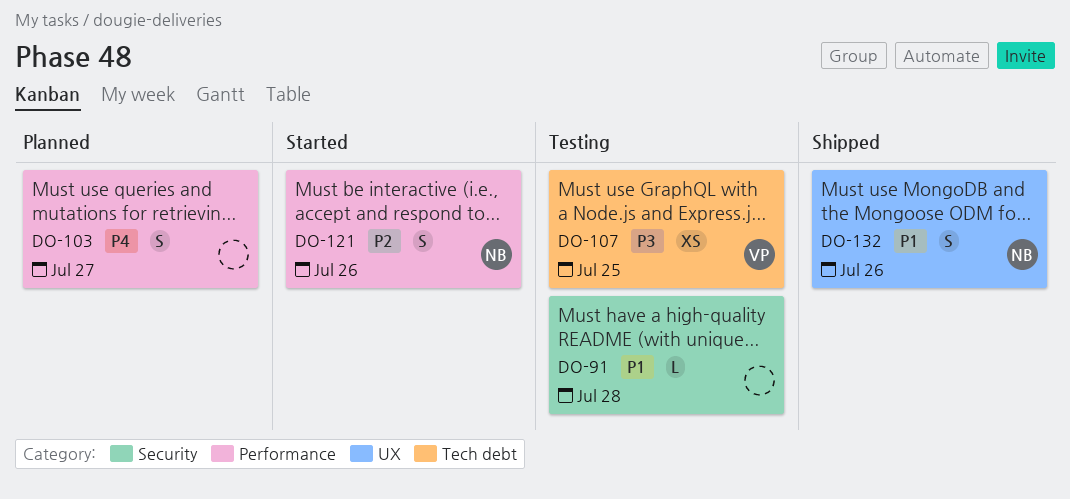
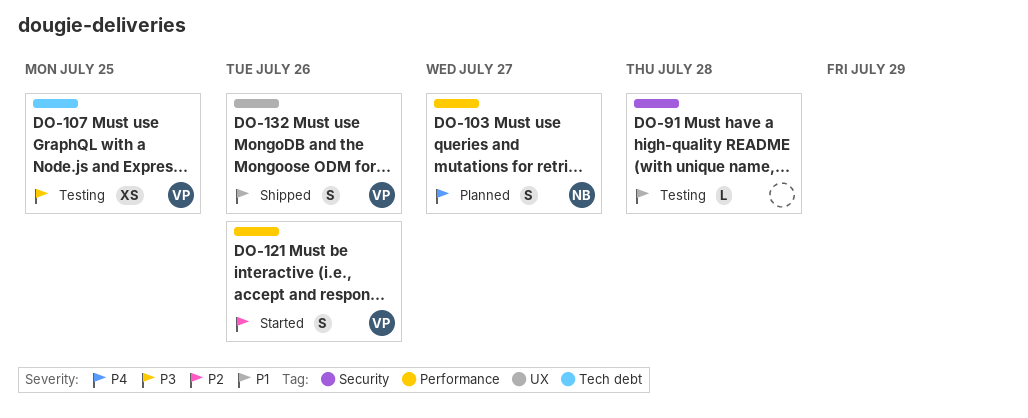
DO-103, owner: none -> NB
DO-121, owner: NB -> VP
DO-132, owner: NB -> VP

